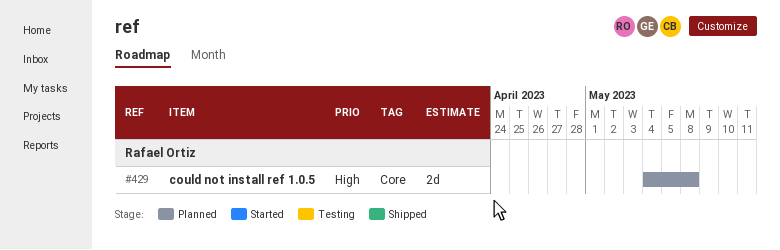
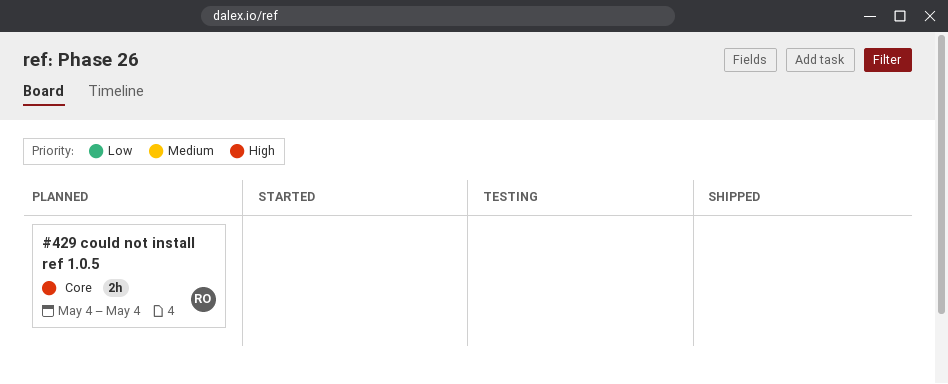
#429, estimate: 2d -> 2h
#429, due: May 8 -> May 4

